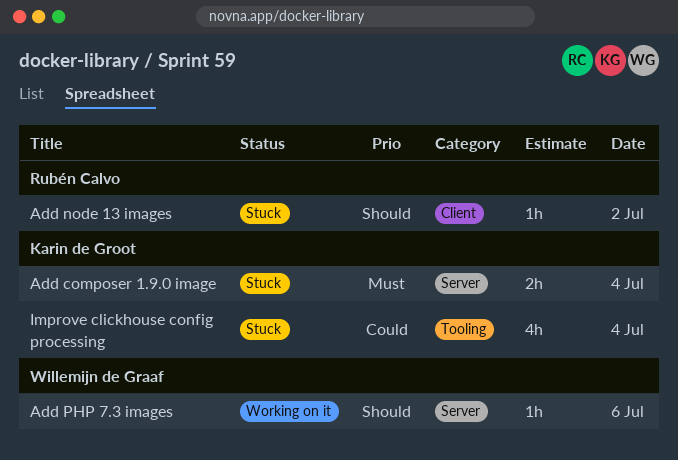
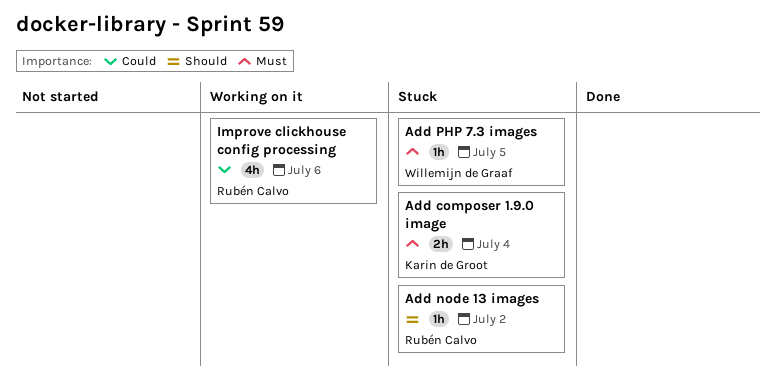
Add PHP 7.3 images, status: Working on it -> Stuck
Add PHP 7.3 images, priority: Should -> Must
Add PHP 7.3 images, day: Jul 6 -> Jul 5
Improve clickhouse config processing, status: Stuck -> Working on it
Improve clickhouse config processing, owner: Karin de Groot -> Rubén Calvo
Improve clickhouse config processing, day: Jul 4 -> Jul 6

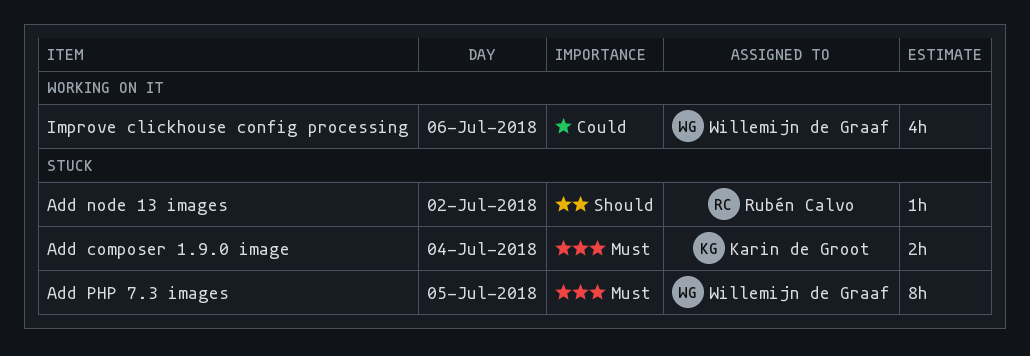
Add PHP 7.3 images, estimate: 1h -> 8h
Improve clickhouse config processing, owner: Rubén Calvo -> Willemijn de Graaf

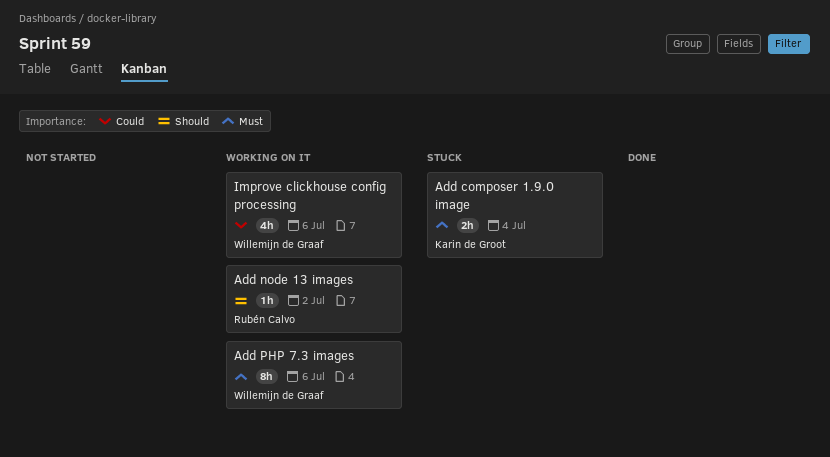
Add node 13 images, status: Stuck -> Working on it
Add PHP 7.3 images, status: Stuck -> Working on it
Add PHP 7.3 images, day: Jul 5 -> Jul 6

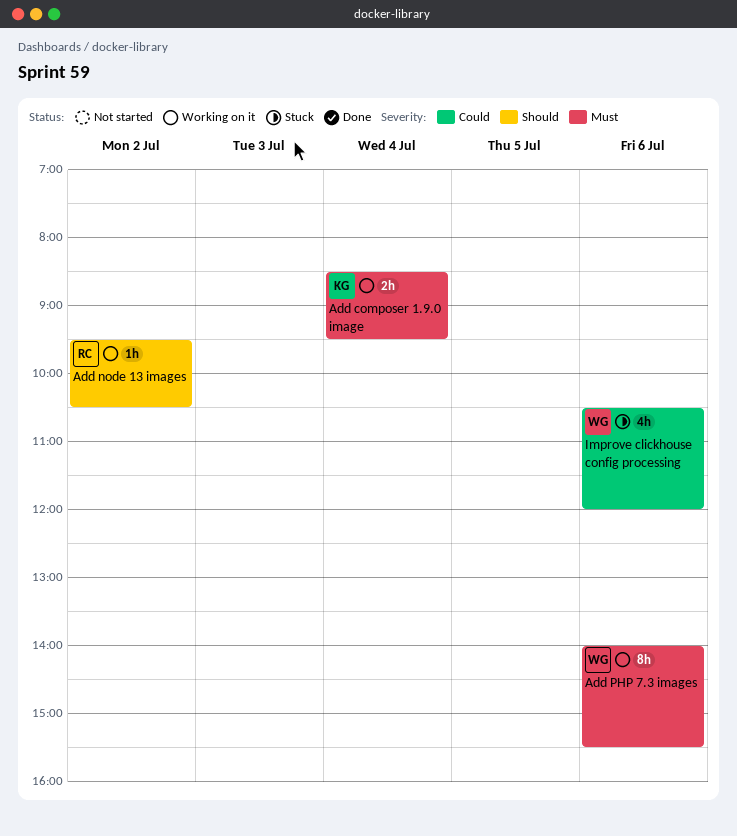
Add composer 1.9.0 image, status: Stuck -> Working on it
Improve clickhouse config processing, status: Working on it -> Stuck

